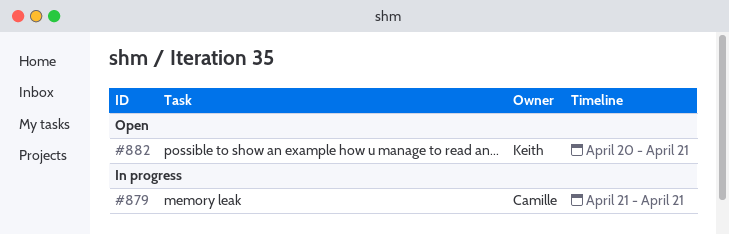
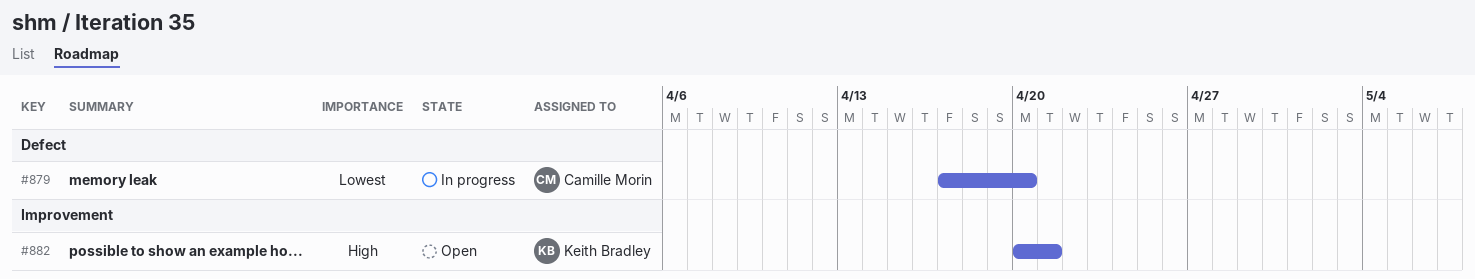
#879, start: Apr 21 -> Apr 17
#879, due: Apr 21 -> Apr 20

